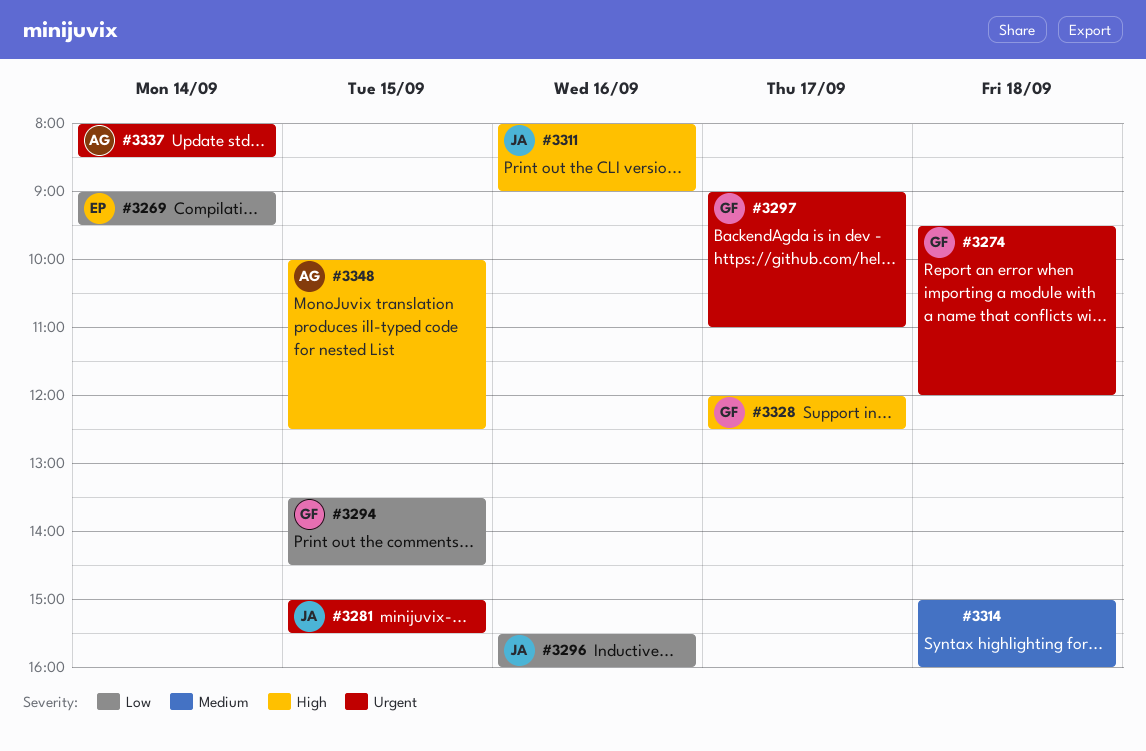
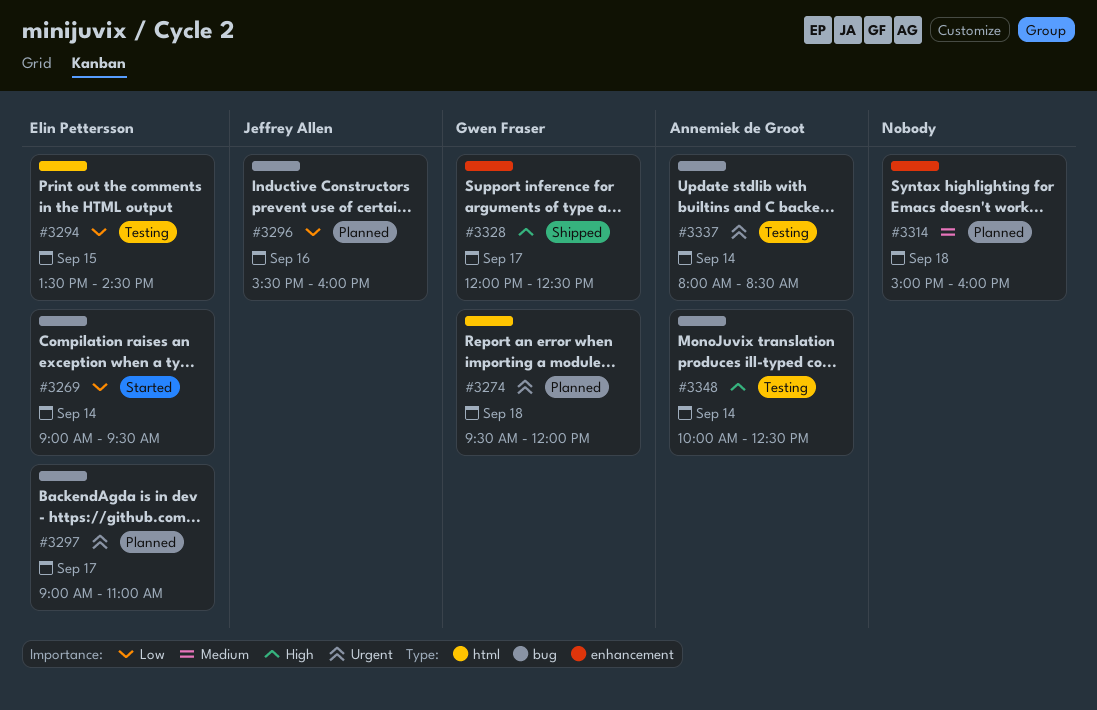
#3281: present -> none
#3294, owner: Gwen Fraser -> Elin Pettersson
#3297, owner: Gwen Fraser -> Elin Pettersson
#3311: present -> none
#3348, day: Sep 15 -> Sep 14

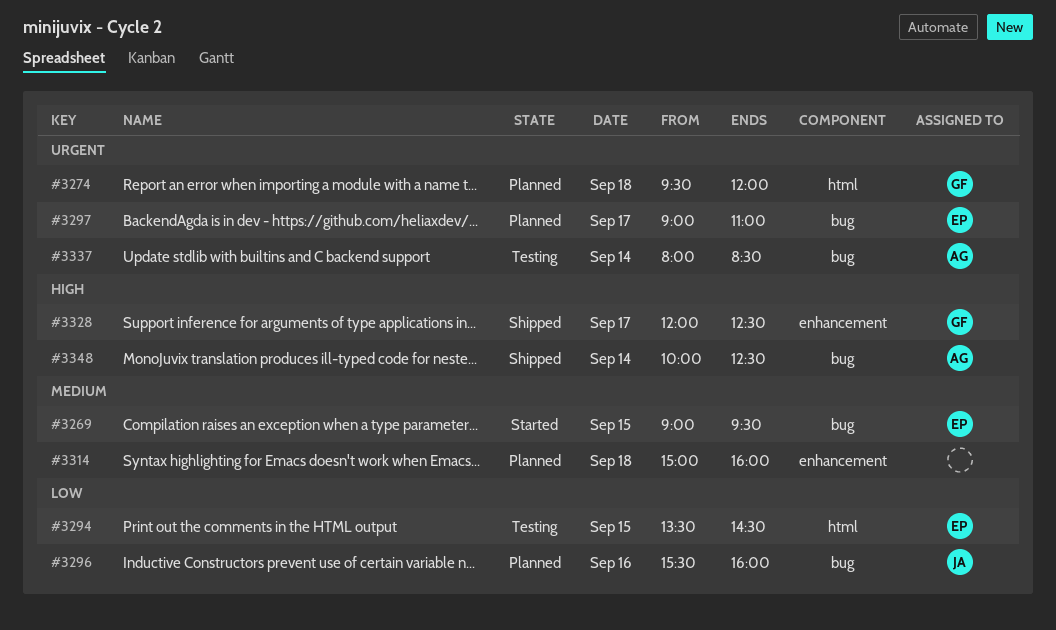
#3269, priority: Low -> Medium
#3269, day: Sep 14 -> Sep 15
#3348, status: Testing -> Shipped

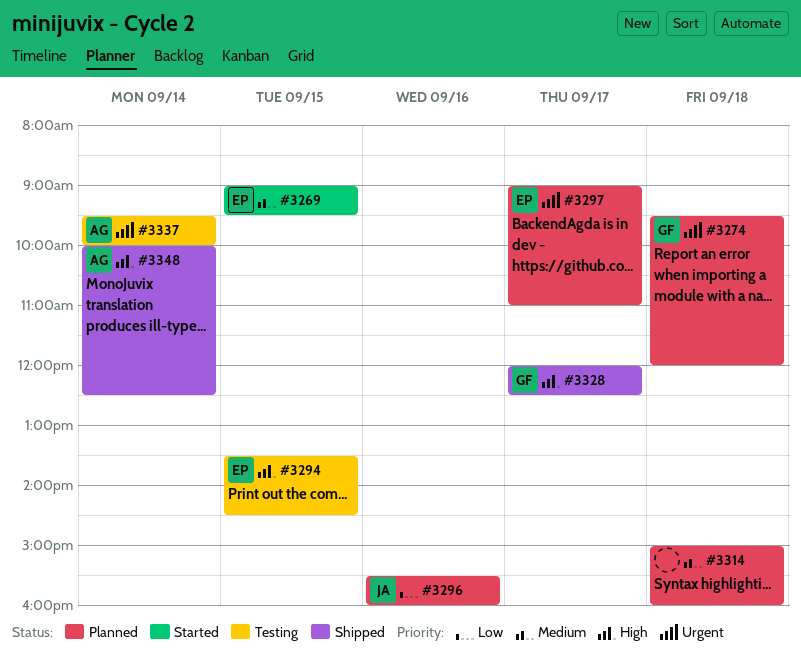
#3294, priority: Low -> High
#3337, begins: 08:00 -> 09:30
#3337, ends: 08:30 -> 10:00

